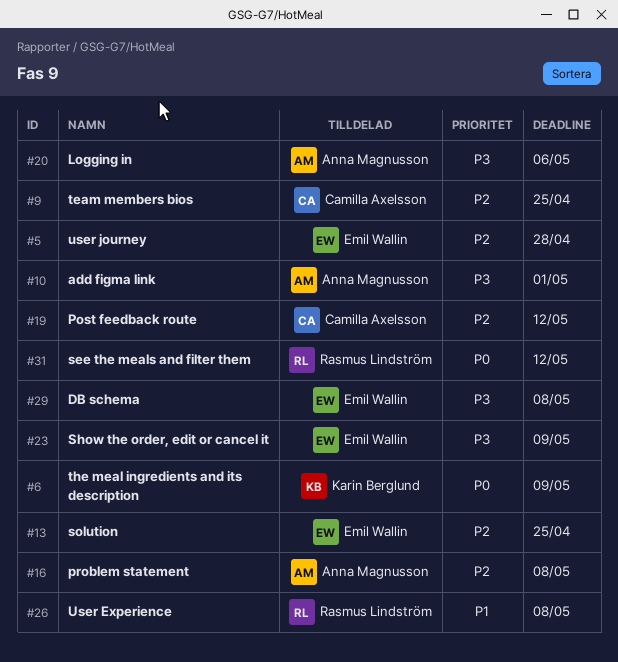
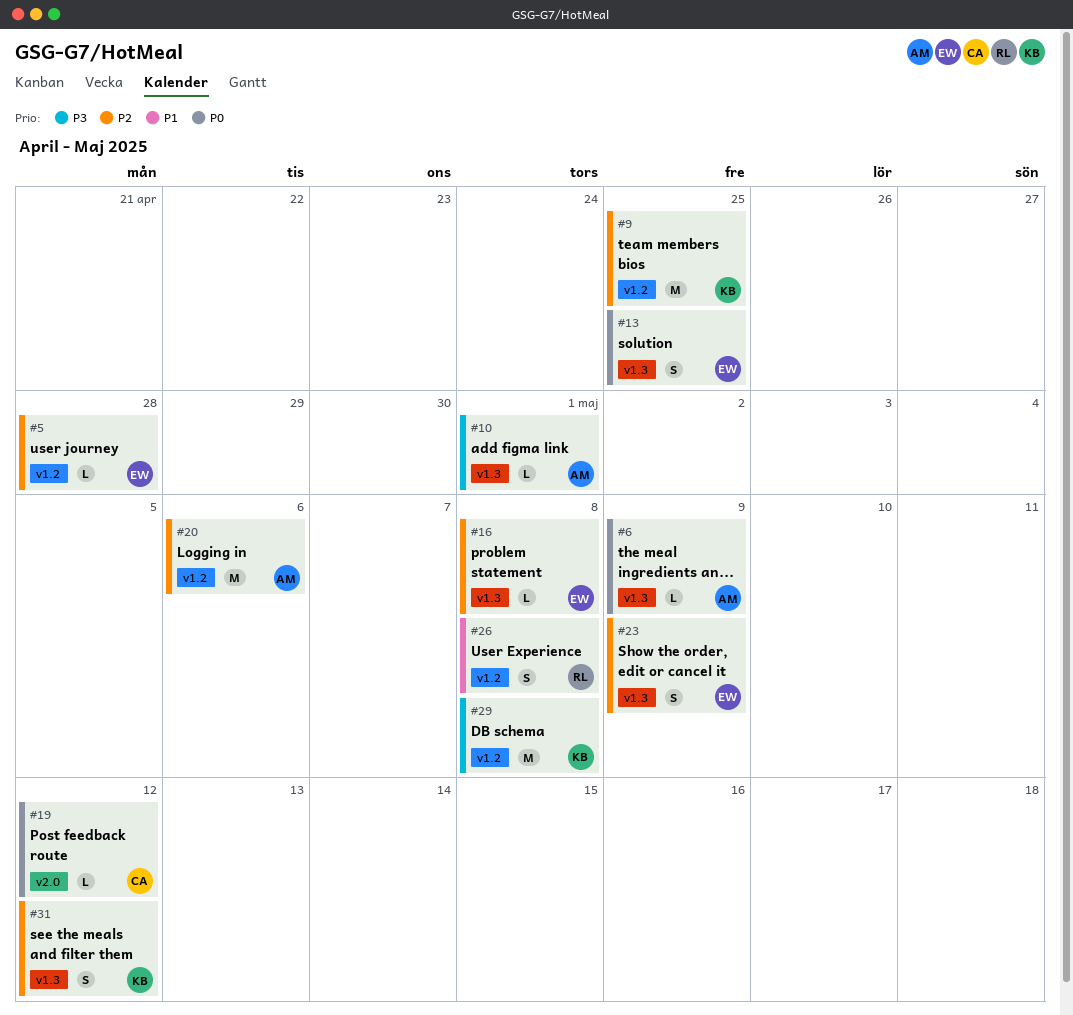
#6, owner: Karin Berglund -> Anna Magnusson
#9, owner: Camilla Axelsson -> Karin Berglund
#13, priority: P2 -> P0
#16, owner: Anna Magnusson -> Emil Wallin
#19, priority: P2 -> P0
#20, priority: P3 -> P2
#23, priority: P3 -> P2
#29, owner: Emil Wallin -> Karin Berglund
#31, owner: Rasmus Lindström -> Karin Berglund
#31, priority: P0 -> P2

